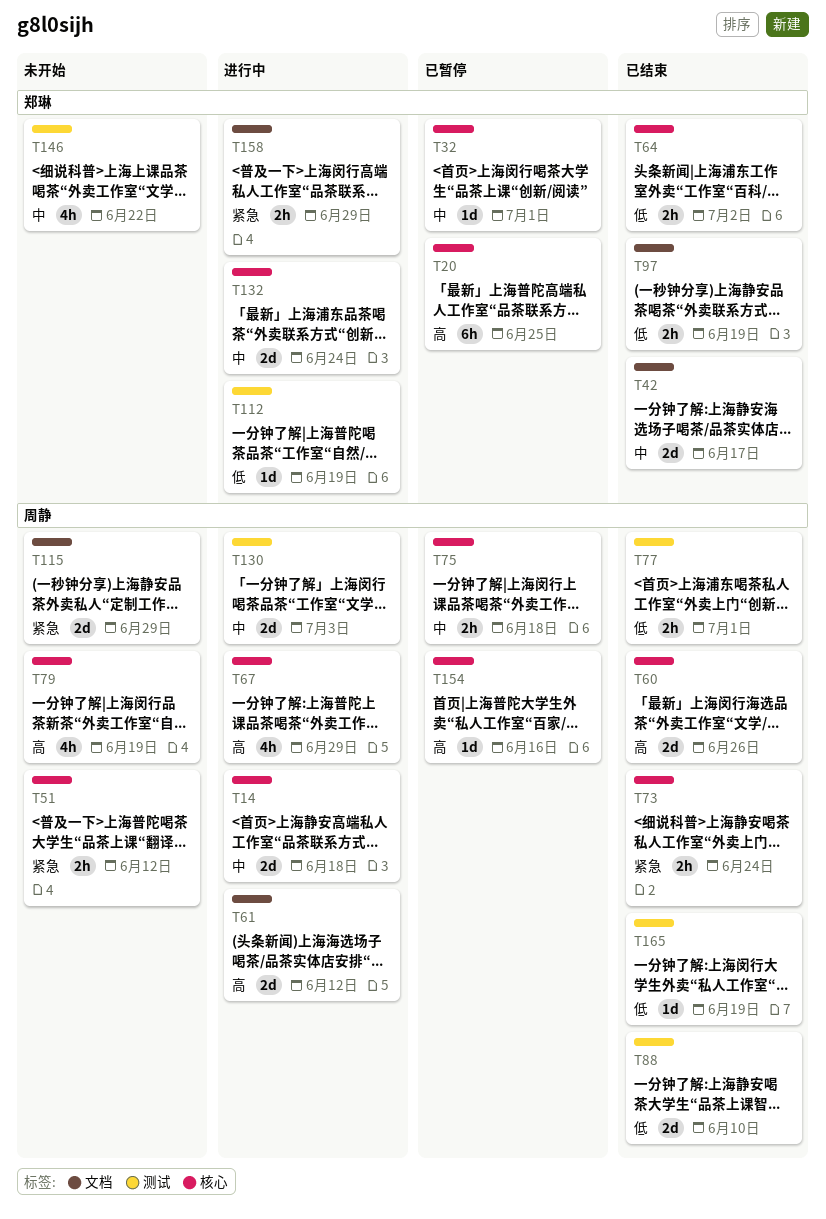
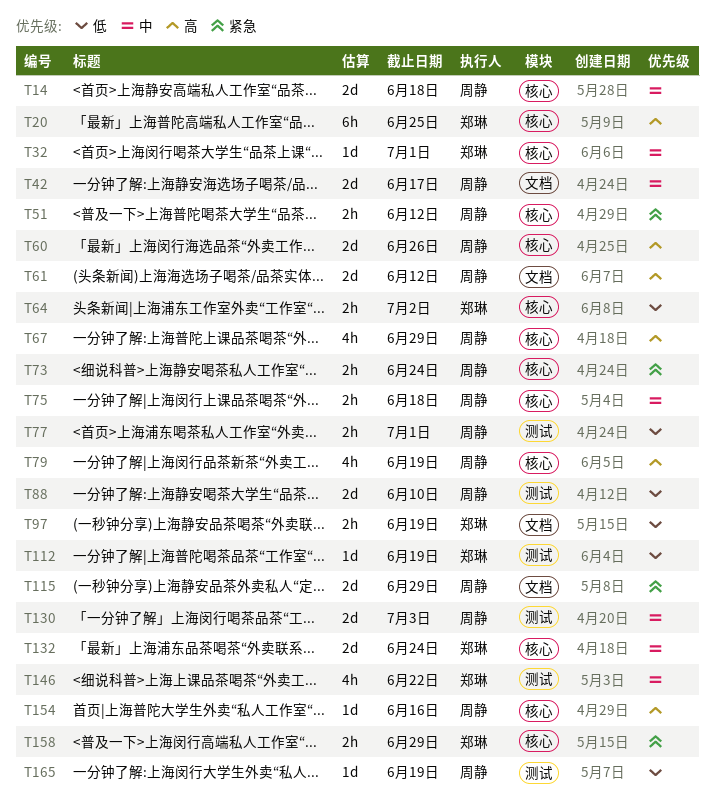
T42, owner: 郑琳 -> 周静
T158, label: 文档 -> 核心

